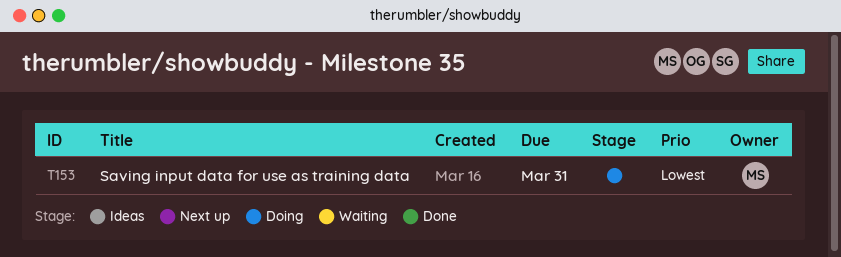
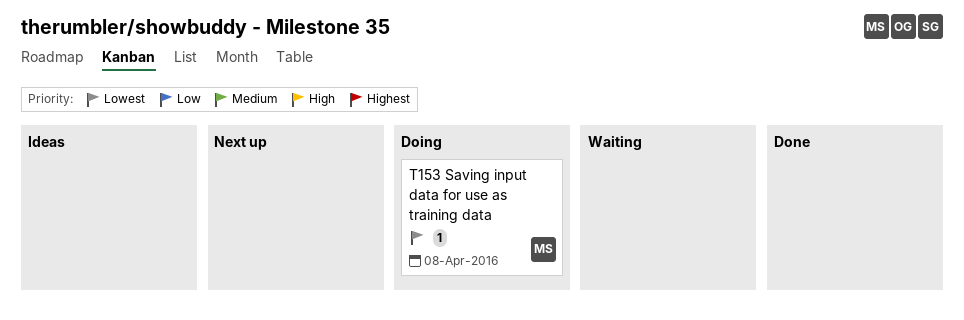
T153, due: Mar 31 -> Apr 8

